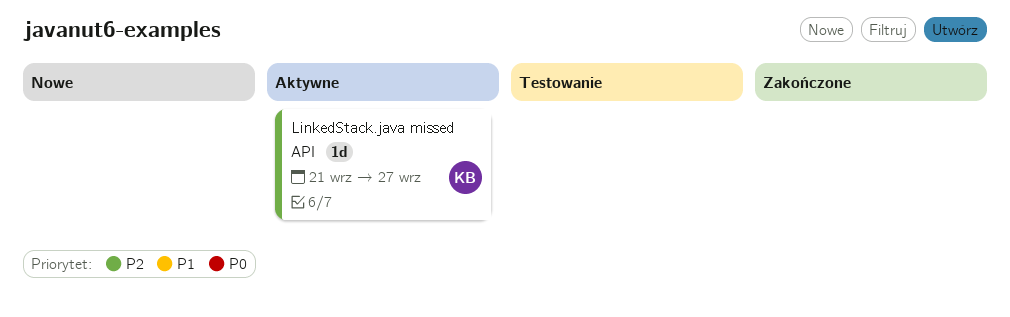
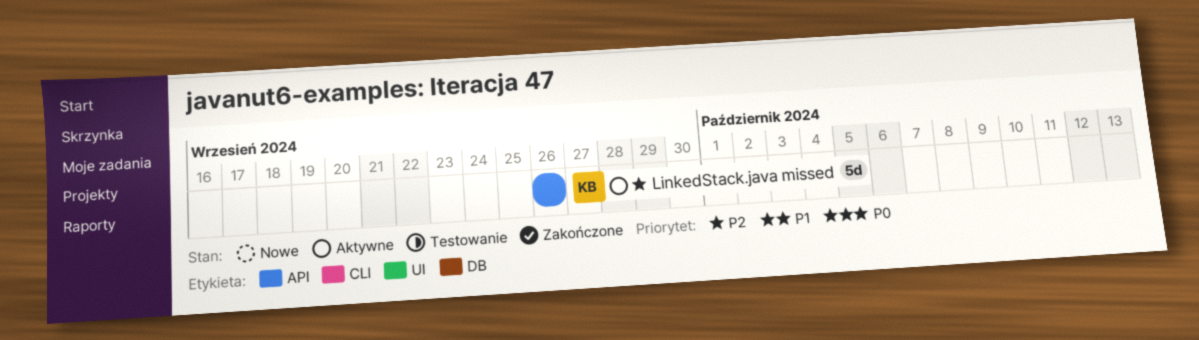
LinkedStack.java missed, estimate: 1d -> 5d
LinkedStack.java missed, start: Sep 21 -> Sep 26
LinkedStack.java missed, due: Sep 27 -> Sep 26

